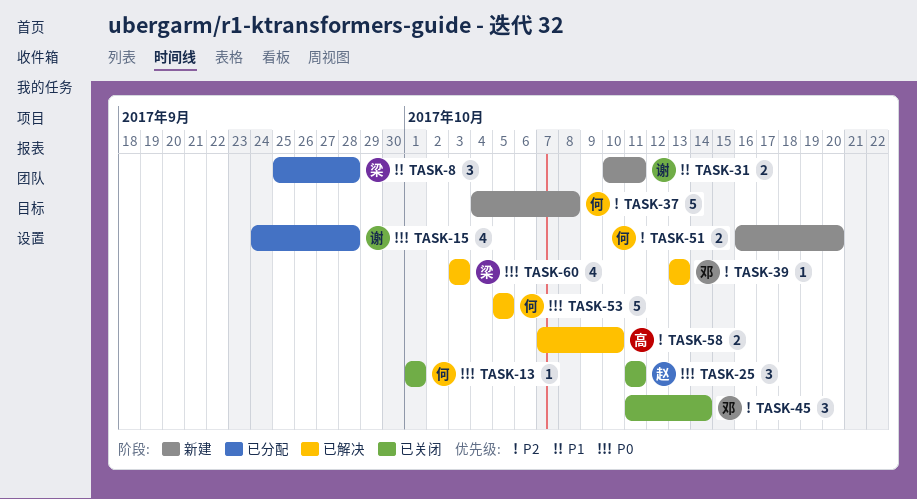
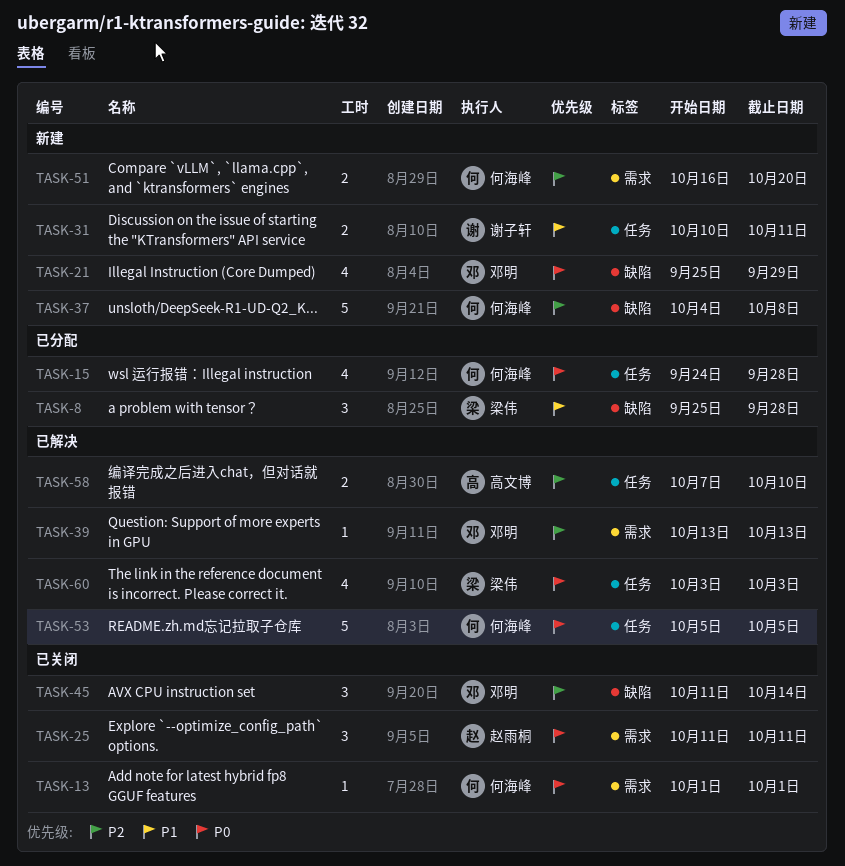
TASK-15, owner: 谢子轩 -> 何海峰
TASK-21: none -> present

